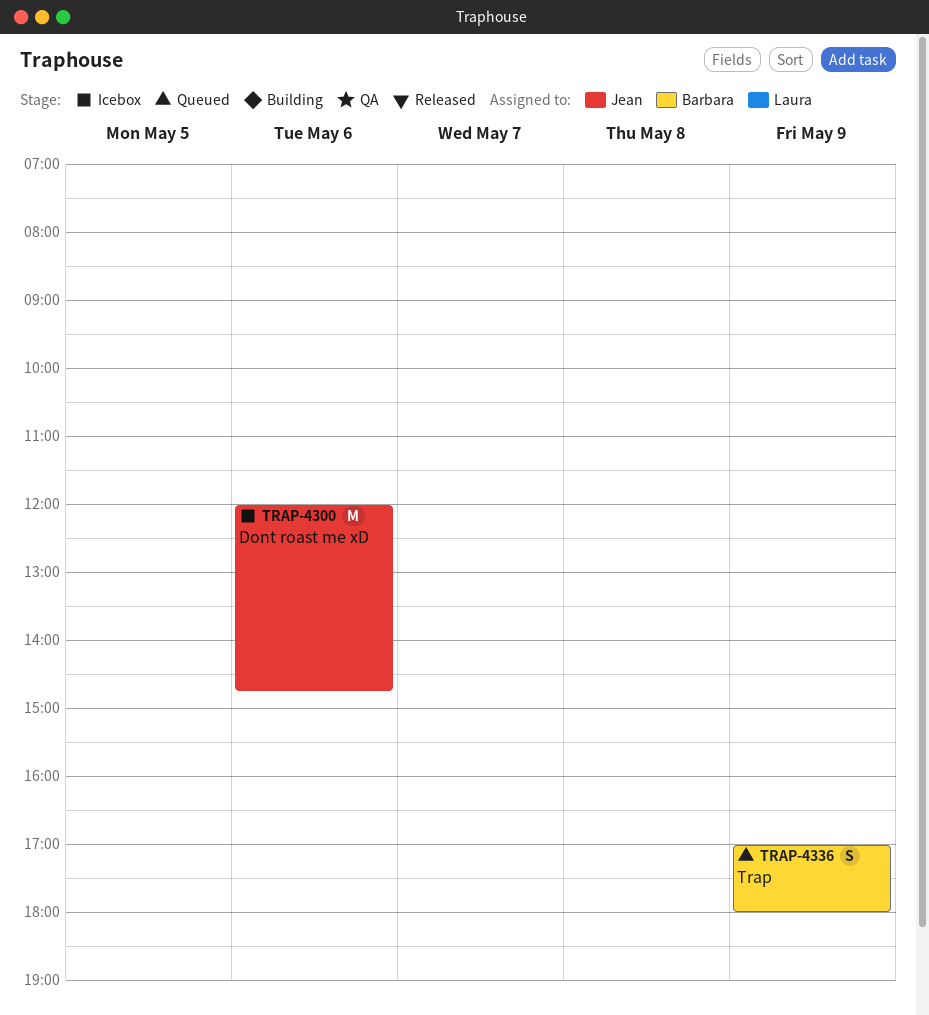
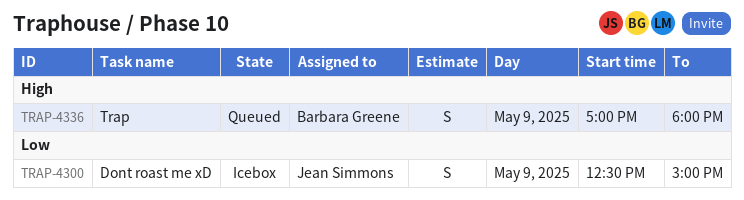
TRAP-4300, estimate: M -> S
TRAP-4300, day: May 6 -> May 9
TRAP-4300, begins: 12:00 -> 12:30
TRAP-4300, ends: 14:45 -> 15:00

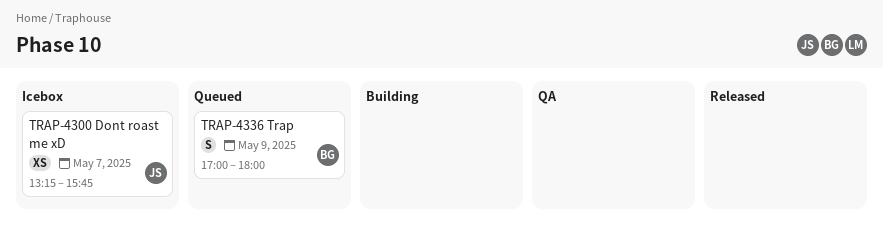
TRAP-4300, estimate: S -> XS
TRAP-4300, day: May 9 -> May 7
TRAP-4300, begins: 12:30 -> 13:15
TRAP-4300, ends: 15:00 -> 15:45

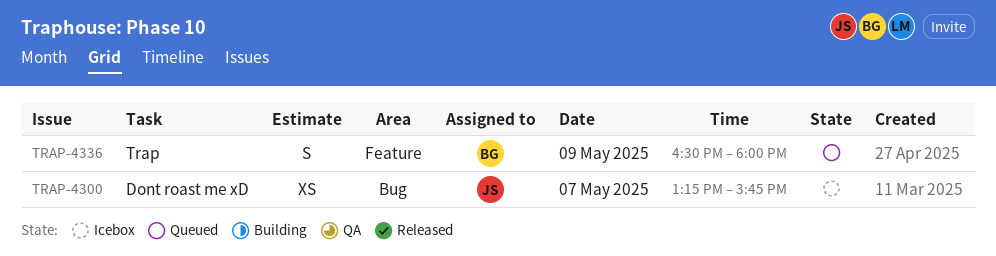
TRAP-4336, begins: 17:00 -> 16:30

